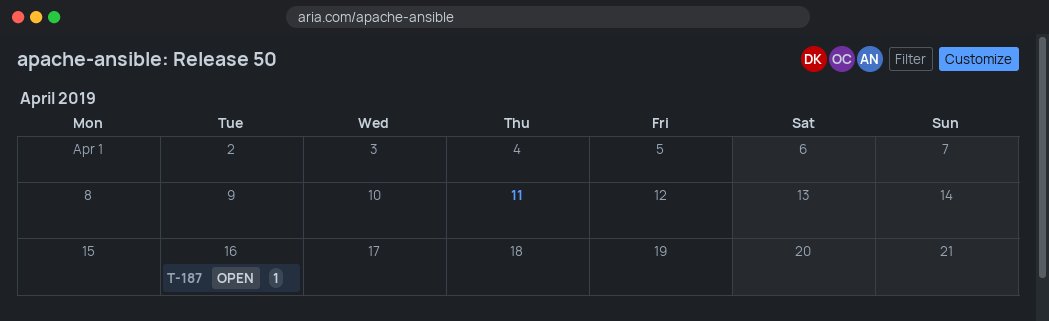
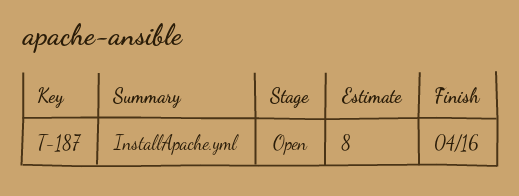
T-187, estimate: 1 -> 8

